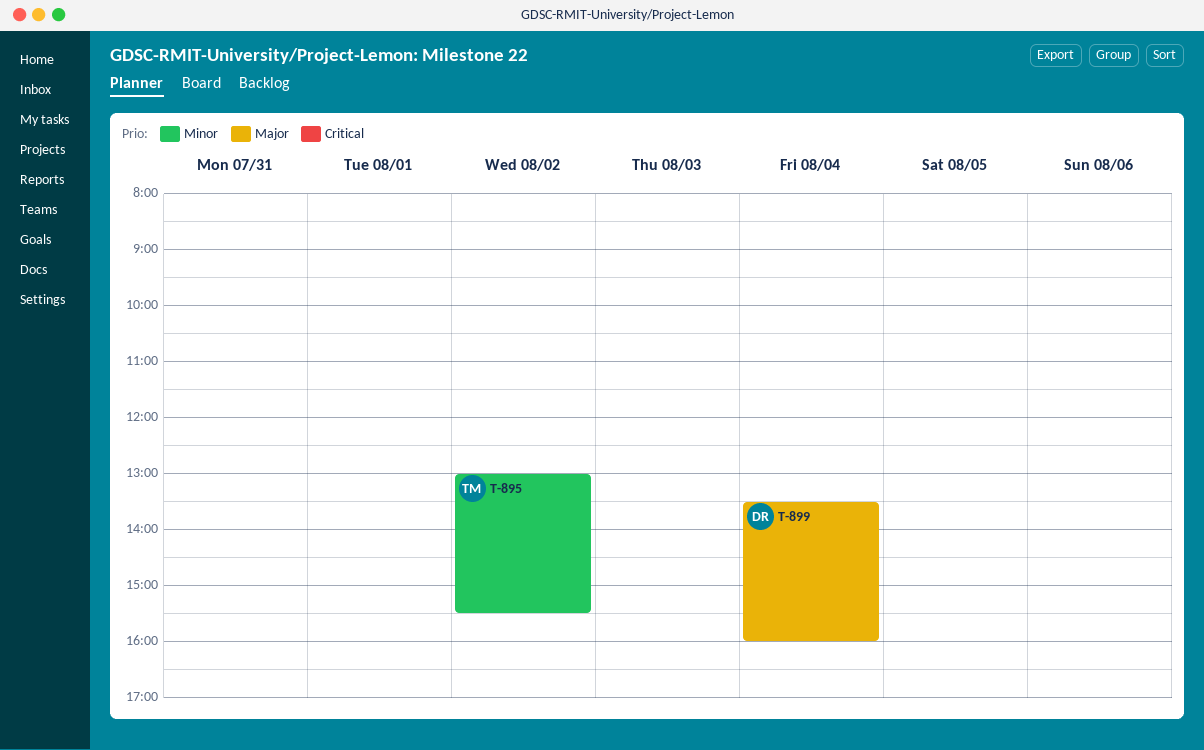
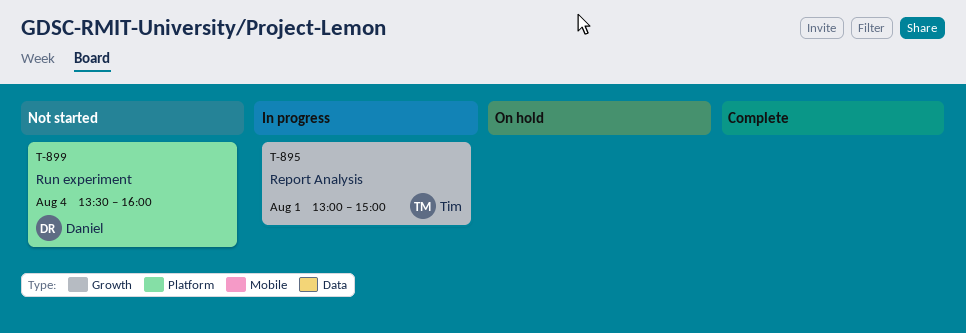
T-895, day: Aug 2 -> Aug 1
T-895, ends: 15:30 -> 15:00

